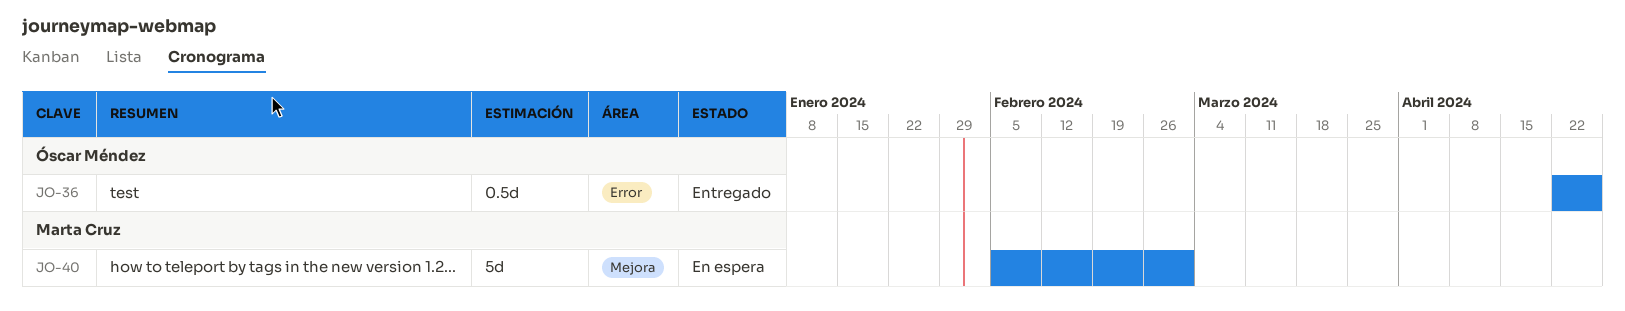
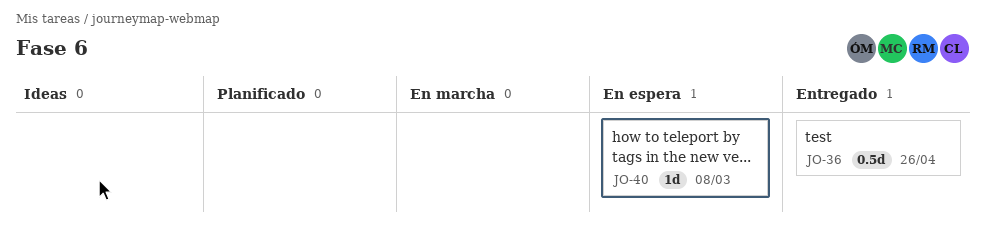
JO-40, estimate: 5d -> 1d
JO-40, due: Mar 1 -> Mar 8

